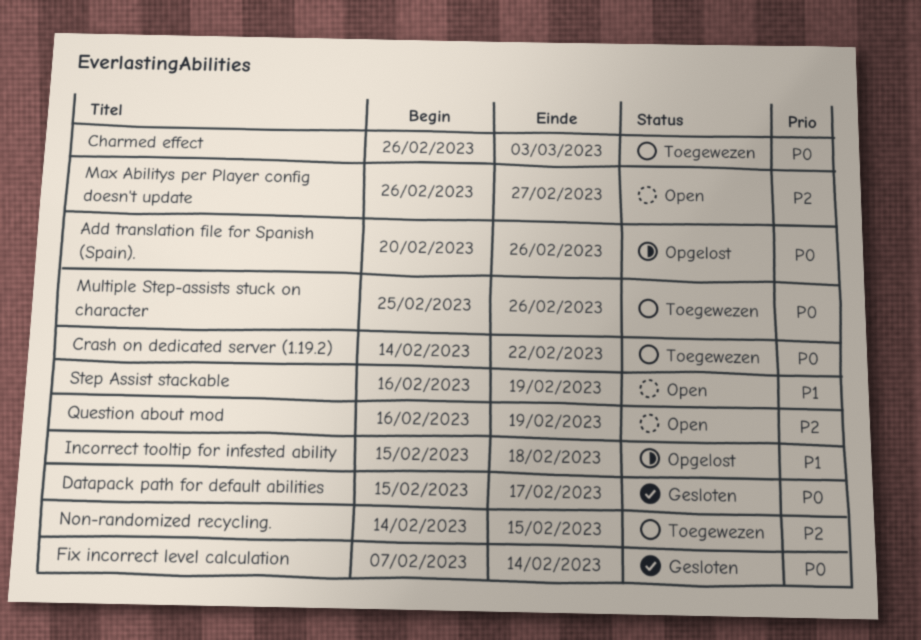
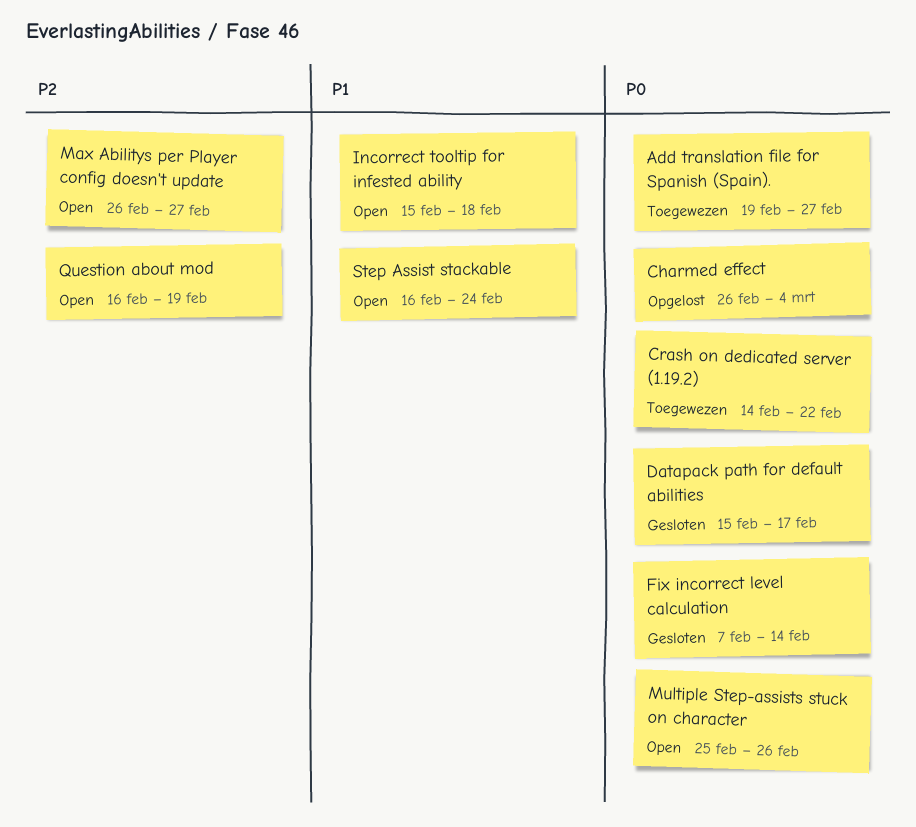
Add translation file for Spanish (Spain)., status: Opgelost -> Toegewezen
Add translation file for Spanish (Spain)., start: Feb 20 -> Feb 19
Add translation file for Spanish (Spain)., due: Feb 26 -> Feb 27
Charmed effect, status: Toegewezen -> Opgelost
Charmed effect, due: Mar 3 -> Mar 4
Incorrect tooltip for infested ability, status: Opgelost -> Open
Multiple Step-assists stuck on character, status: Toegewezen -> Open
Non-randomized recycling.: present -> none
Step Assist stackable, due: Feb 19 -> Feb 24

